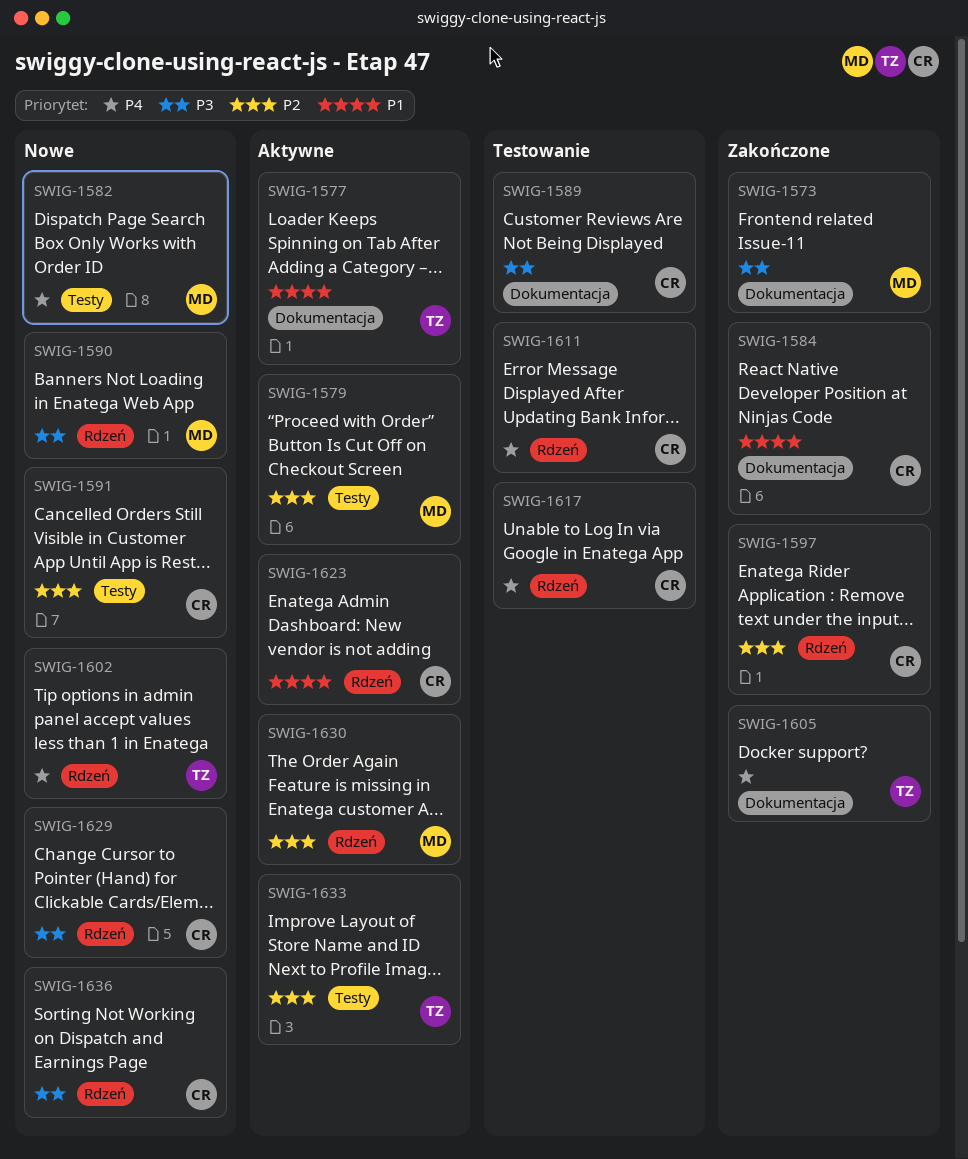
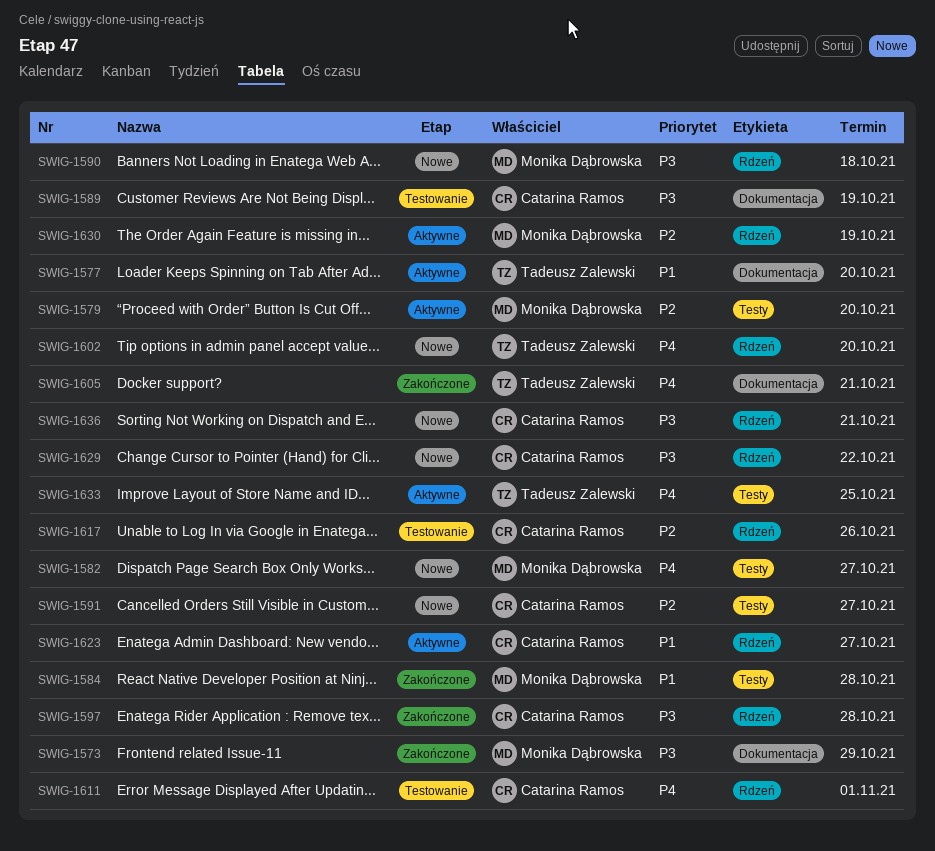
SWIG-1584, owner: Catarina Ramos -> Monika Dąbrowska
SWIG-1584, label: Dokumentacja -> Testy
SWIG-1597, priority: P2 -> P3
SWIG-1617, priority: P4 -> P2
SWIG-1633, priority: P2 -> P4

